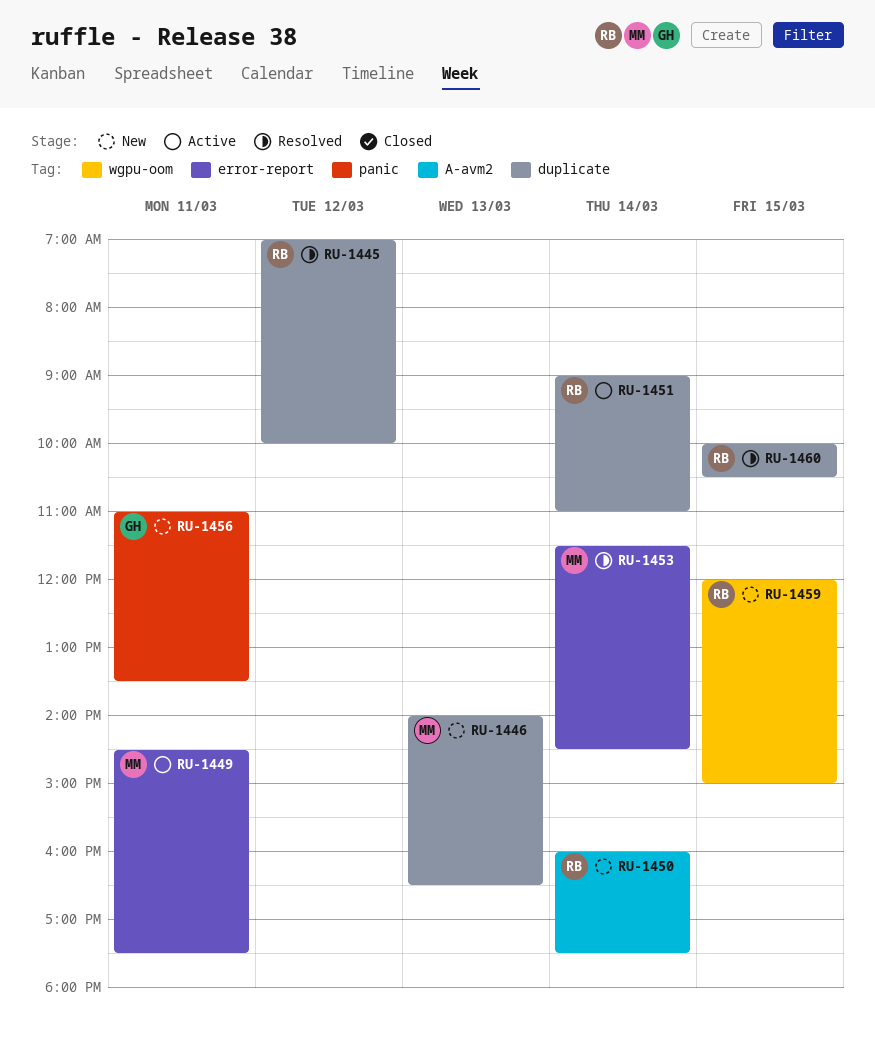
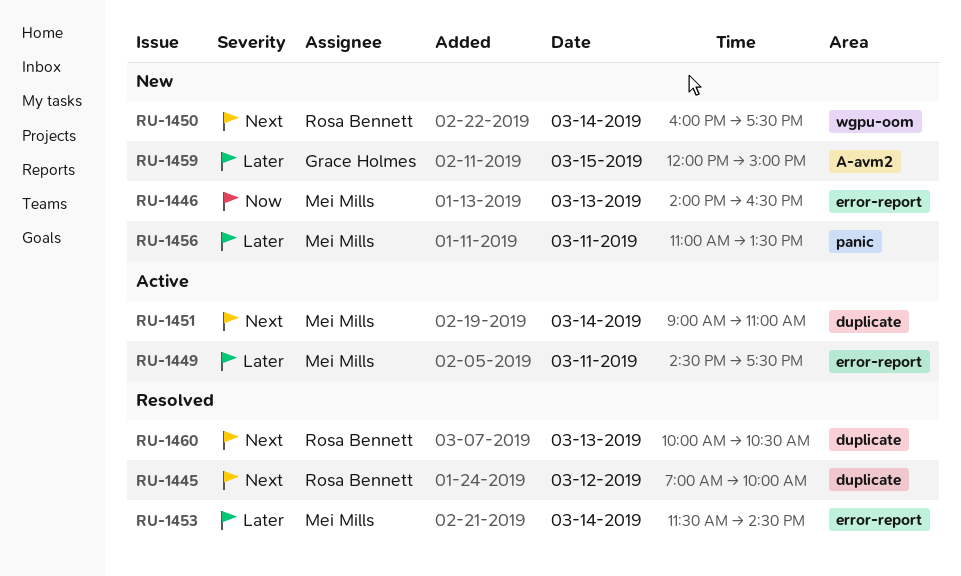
RU-1446, label: duplicate -> error-report
RU-1450, label: A-avm2 -> wgpu-oom
RU-1451, owner: Rosa Bennett -> Mei Mills
RU-1456, owner: Grace Holmes -> Mei Mills
RU-1459, owner: Rosa Bennett -> Grace Holmes
RU-1459, label: wgpu-oom -> A-avm2
RU-1460, day: Mar 15 -> Mar 13

